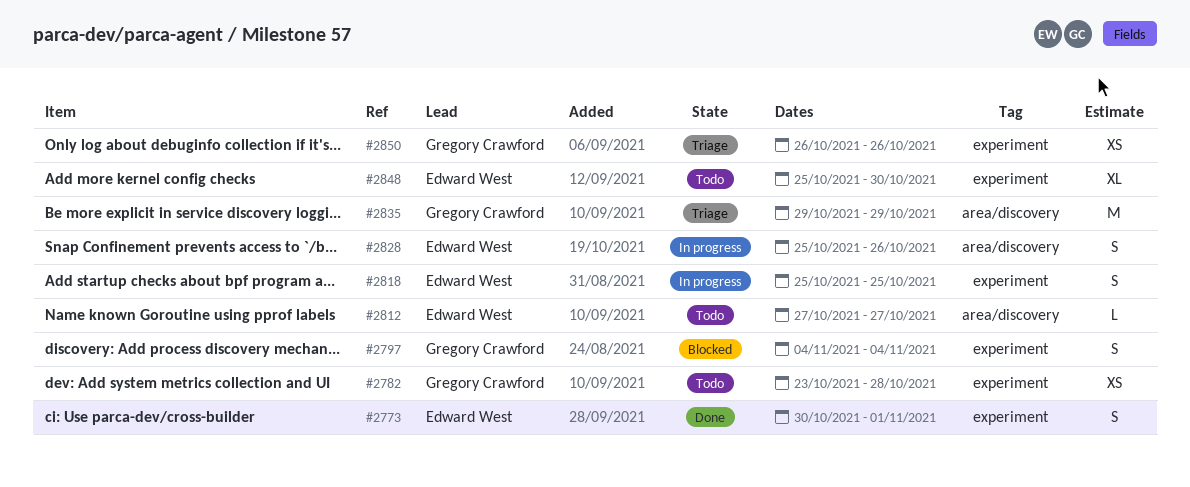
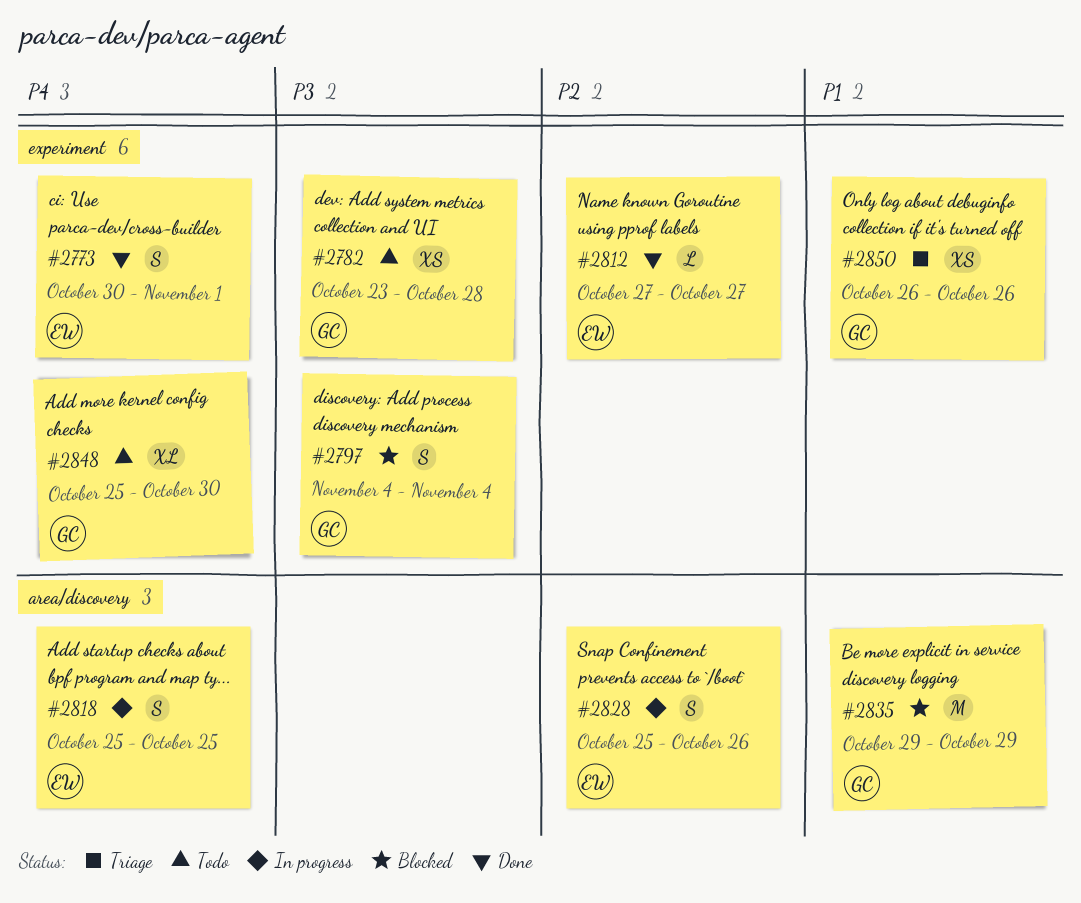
#2812, status: Todo -> Done
#2812, label: area/discovery -> experiment
#2818, label: experiment -> area/discovery
#2835, status: Triage -> Blocked
#2848, owner: Edward West -> Gregory Crawford

